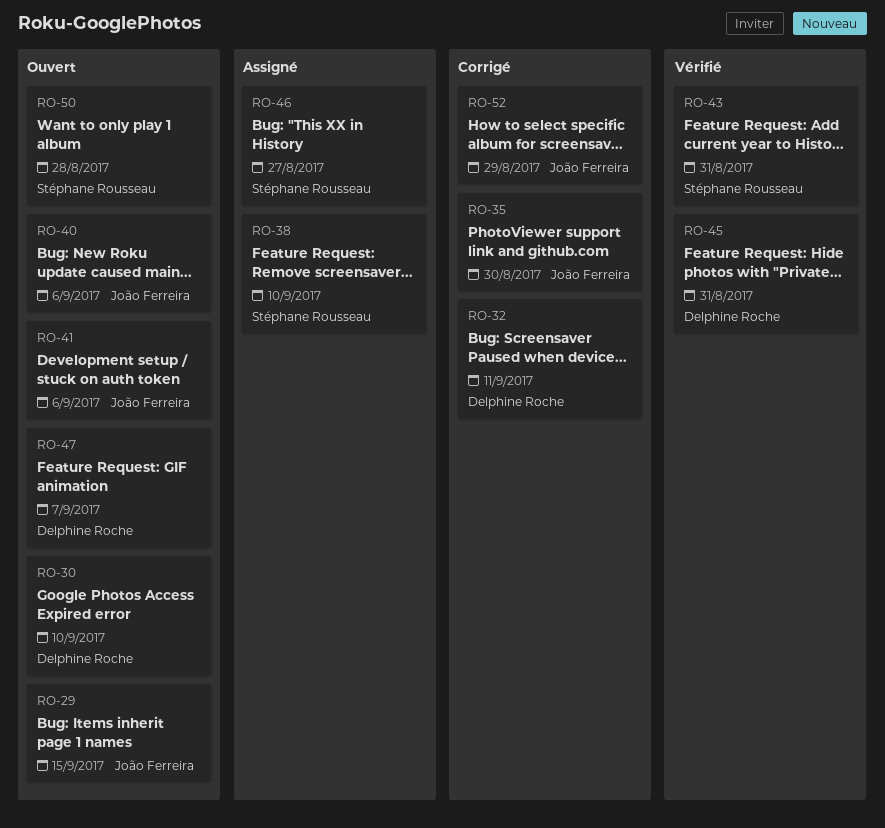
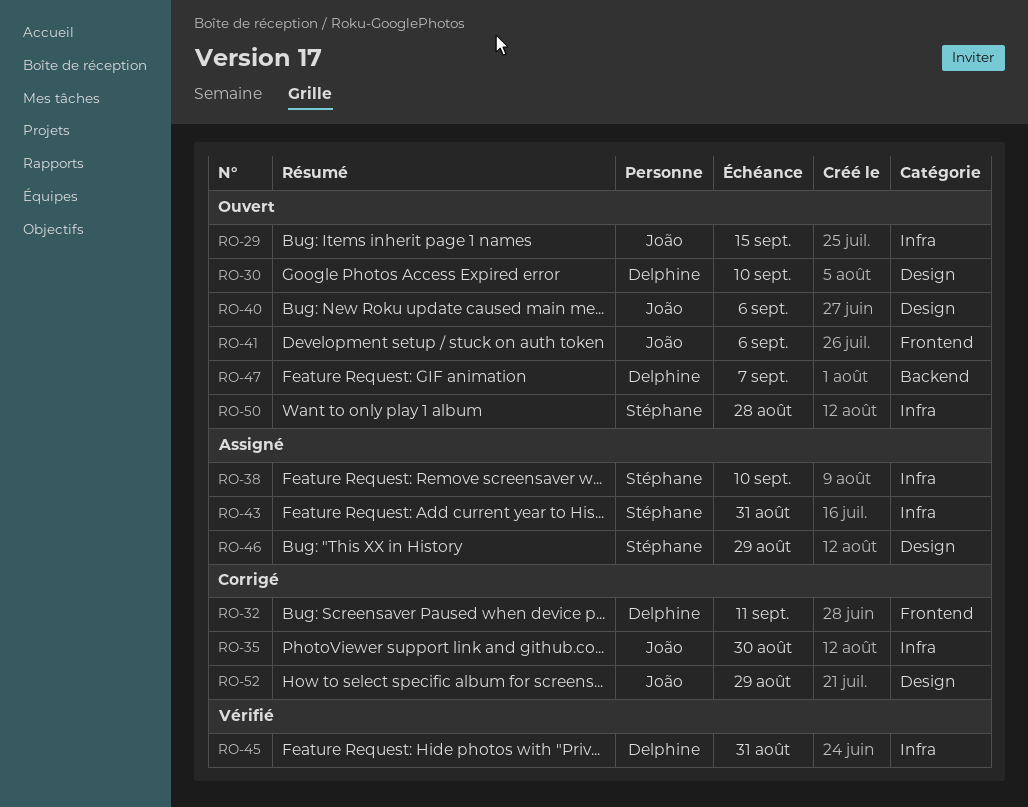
RO-43, status: Vérifié -> Assigné
RO-46, due: Aug 27 -> Aug 29

